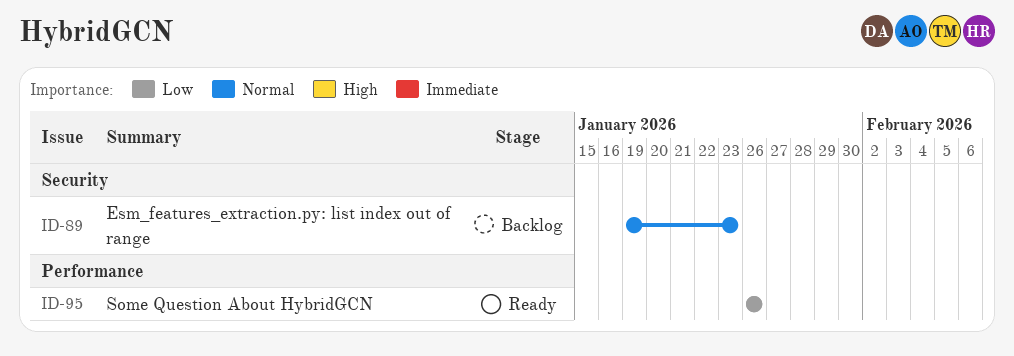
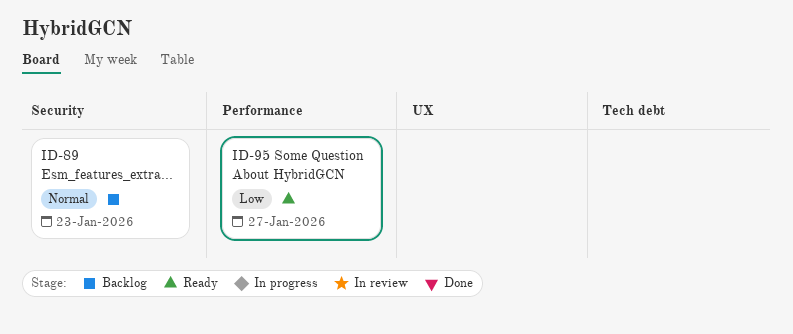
ID-95, due: Jan 26 -> Jan 27

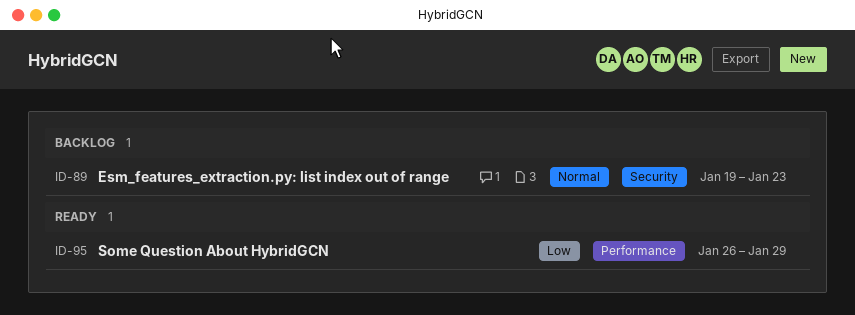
ID-95, due: Jan 27 -> Jan 29

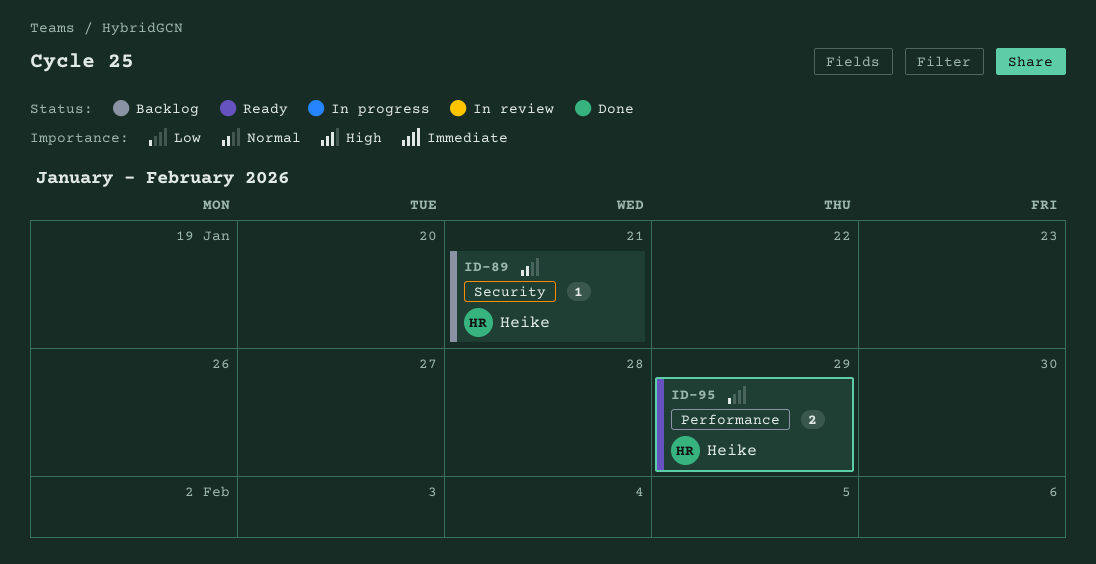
ID-89, due: Jan 23 -> Jan 21

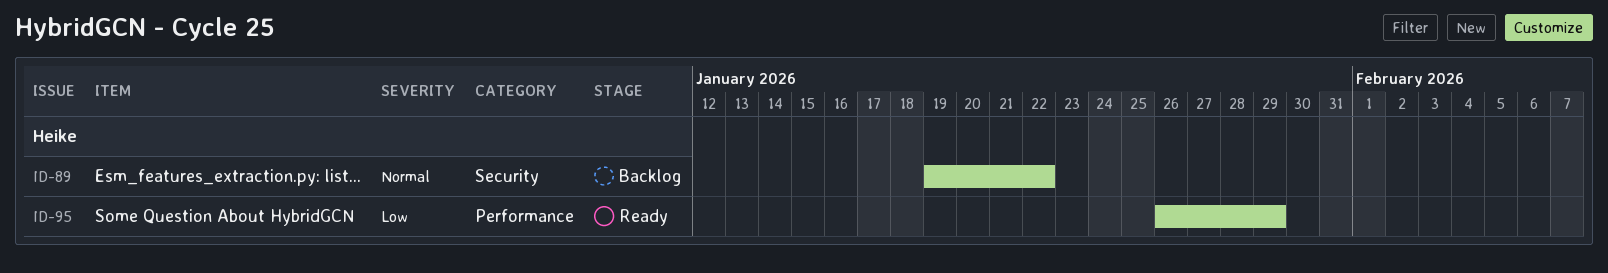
ID-89, due: Jan 21 -> Jan 22

